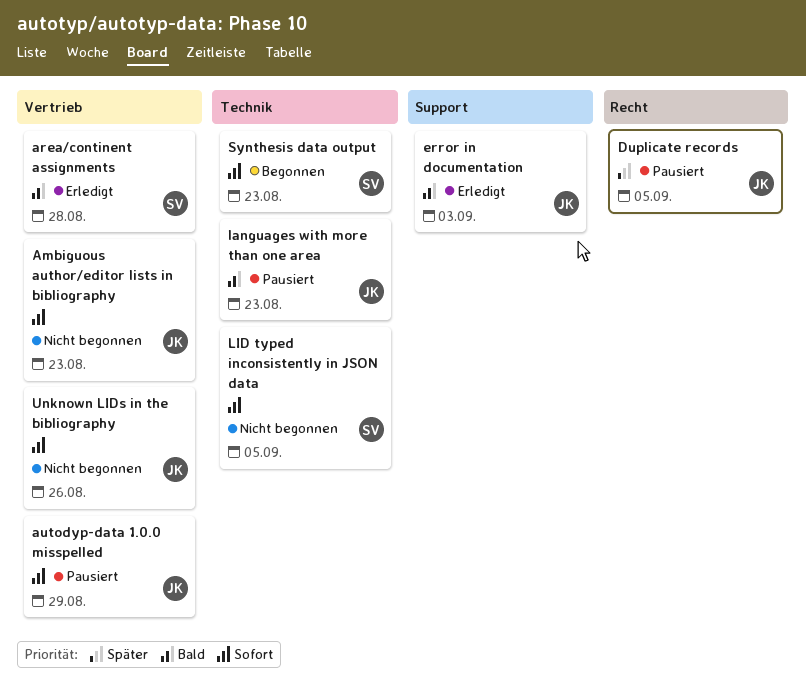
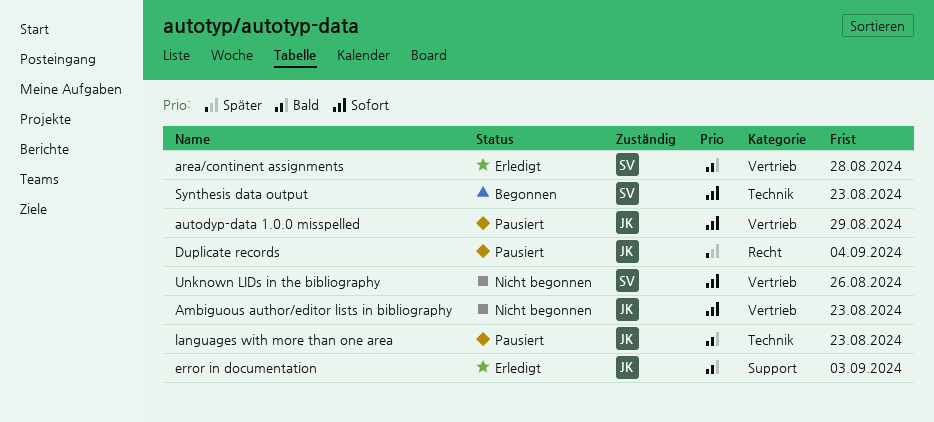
Duplicate records, due: Sep 5 -> Sep 4
LID typed inconsistently in JSON data: present -> none
Unknown LIDs in the bibliography, owner: JK -> SV

